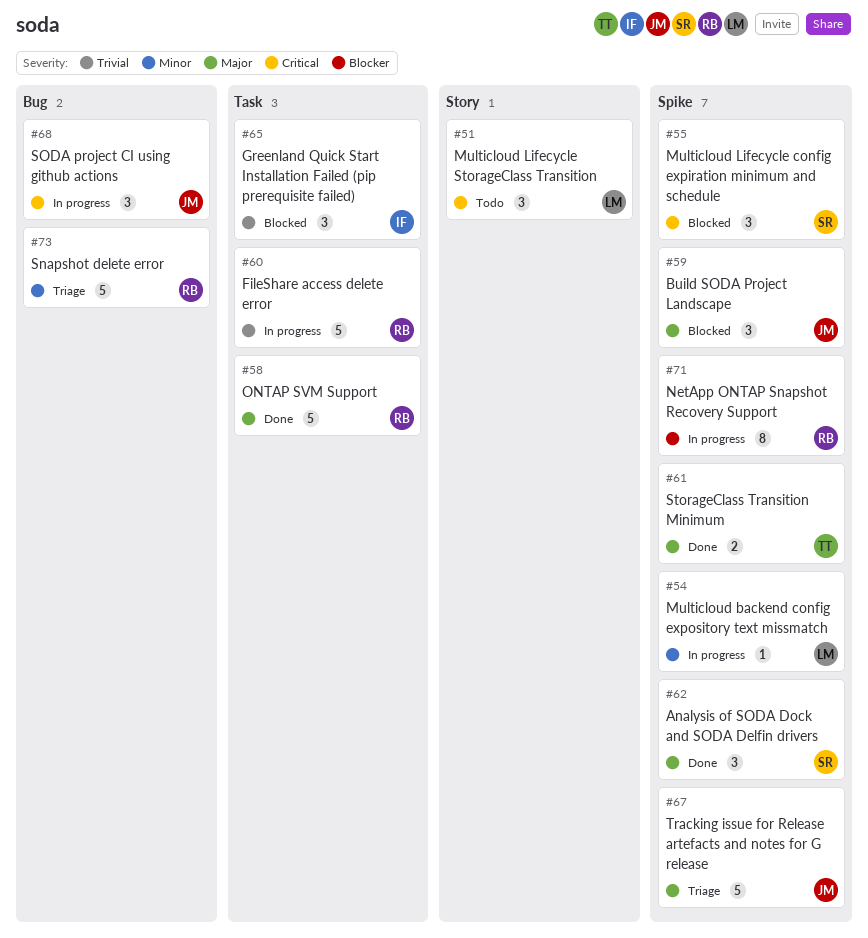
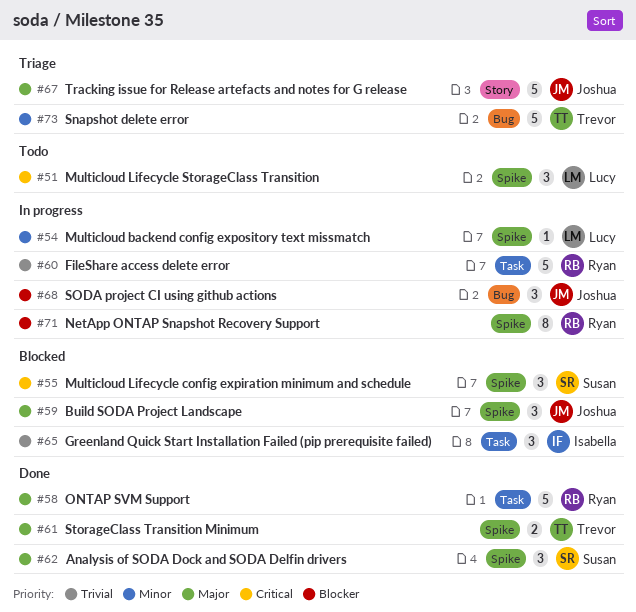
#51, label: Story -> Spike
#67, label: Spike -> Story
#68, priority: Critical -> Blocker
#73, owner: Ryan -> Trevor

